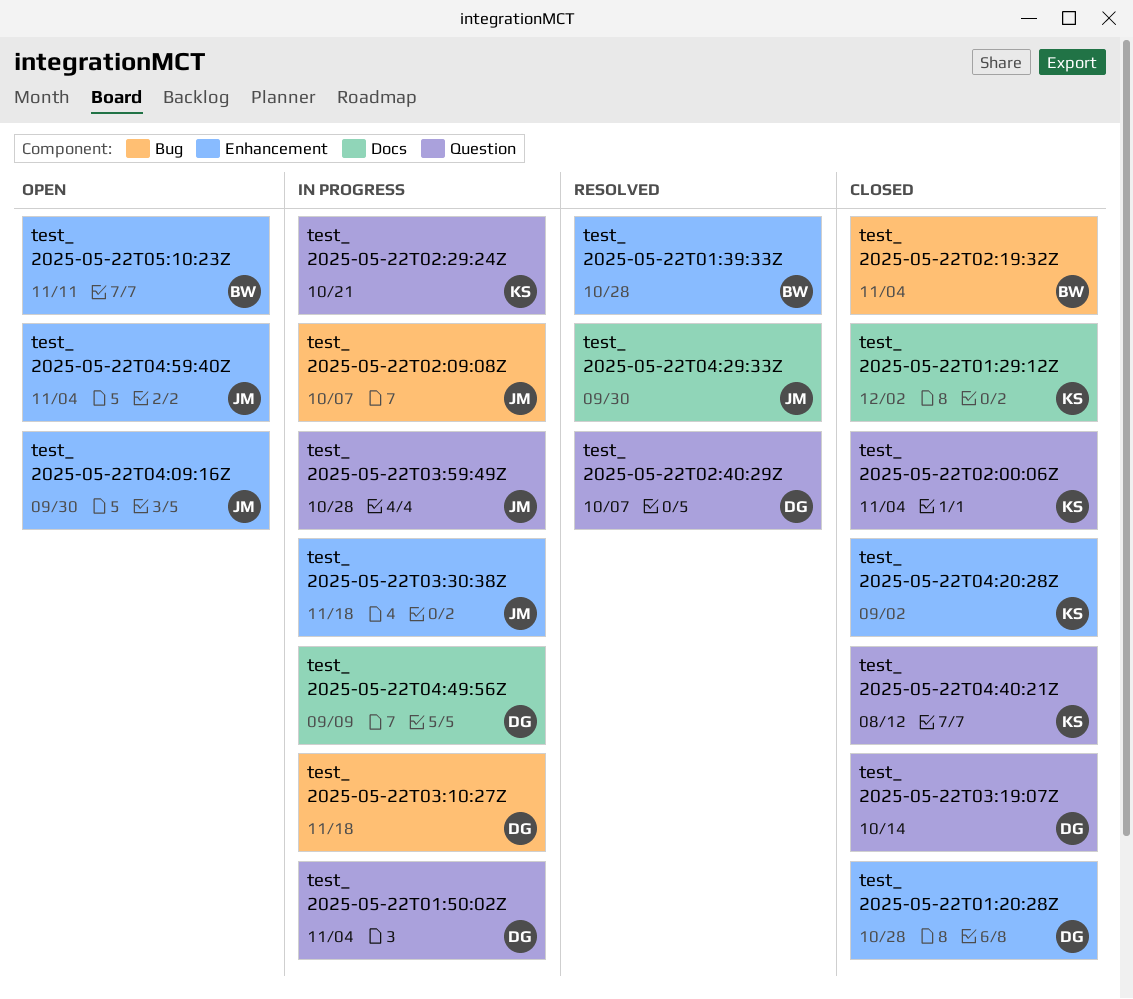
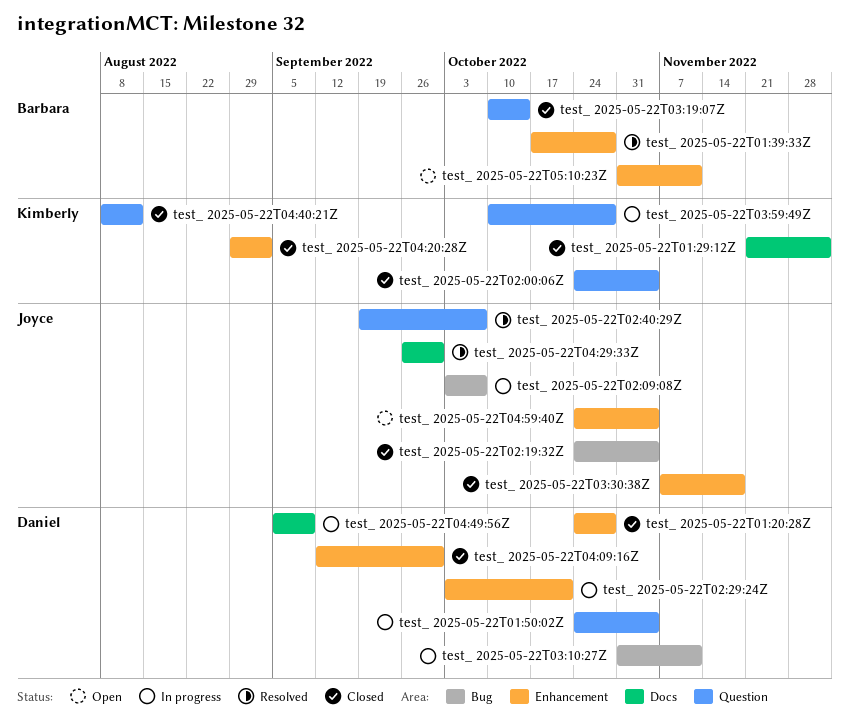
test_ 2025-05-22T02:19:32Z, owner: Barbara -> Joyce
test_ 2025-05-22T02:29:24Z, owner: Kimberly -> Daniel
test_ 2025-05-22T02:29:24Z, label: Question -> Enhancement
test_ 2025-05-22T02:40:29Z, owner: Daniel -> Joyce
test_ 2025-05-22T03:10:27Z, due: Nov 18 -> Nov 11
test_ 2025-05-22T03:19:07Z, owner: Daniel -> Barbara
test_ 2025-05-22T03:30:38Z, status: In progress -> Closed
test_ 2025-05-22T03:59:49Z, owner: Joyce -> Kimberly
test_ 2025-05-22T04:09:16Z, status: Open -> Closed
test_ 2025-05-22T04:09:16Z, owner: Joyce -> Daniel

